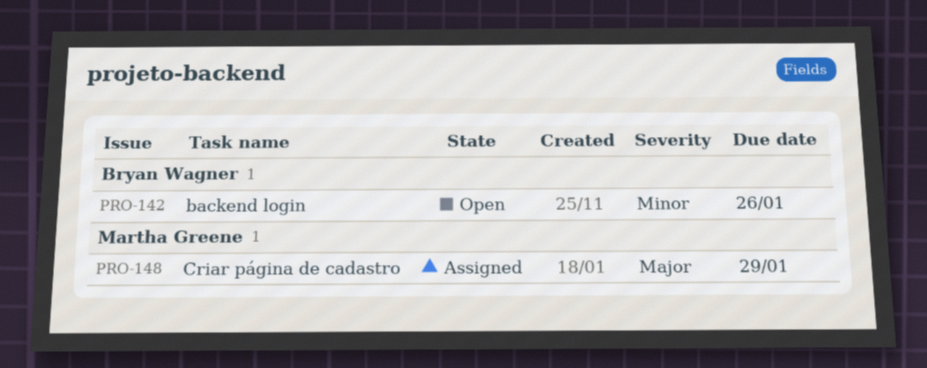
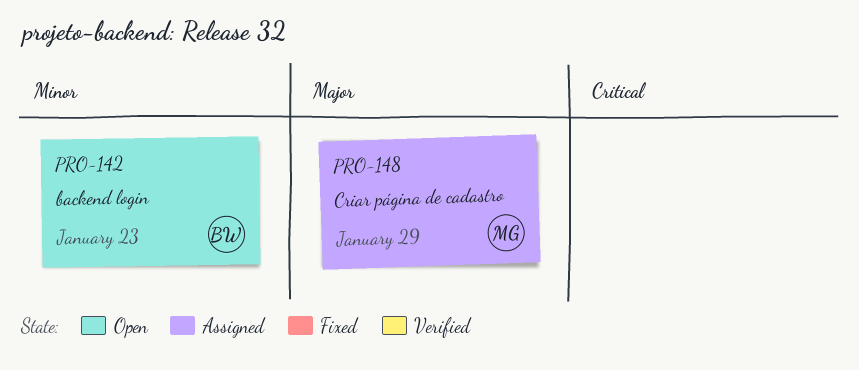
PRO-142, due: Jan 26 -> Jan 23

